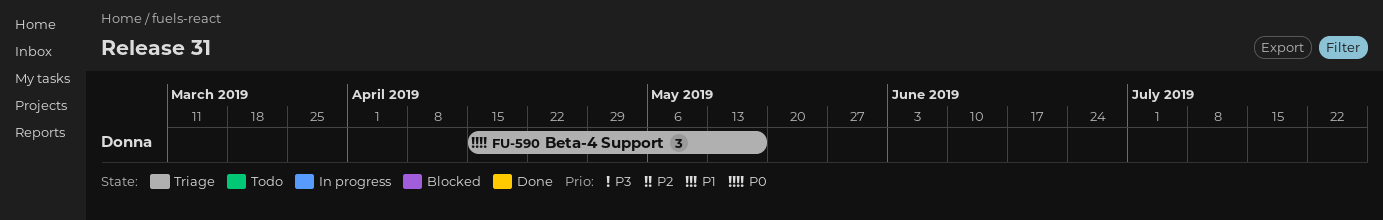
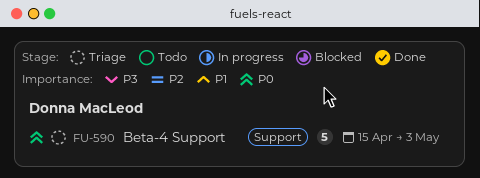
FU-590, estimate: 3 -> 5
FU-590, due: May 17 -> May 3

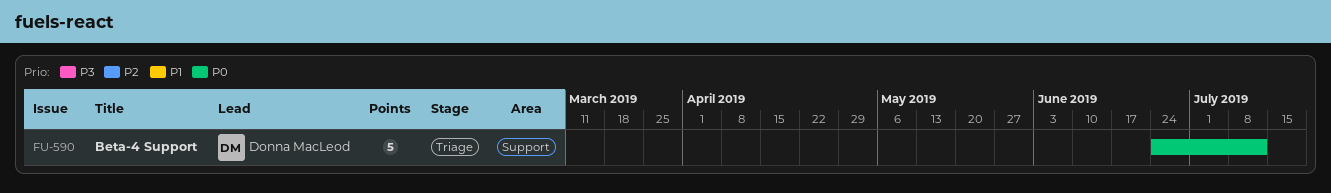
FU-590, start: Apr 15 -> Jun 24
FU-590, due: May 3 -> Jul 12

